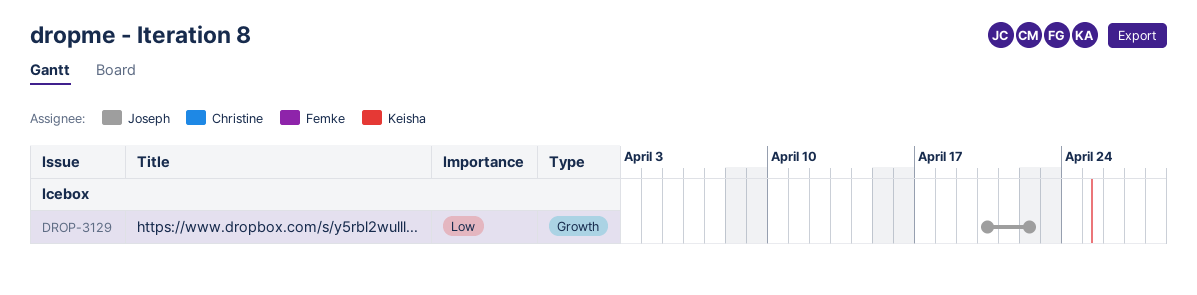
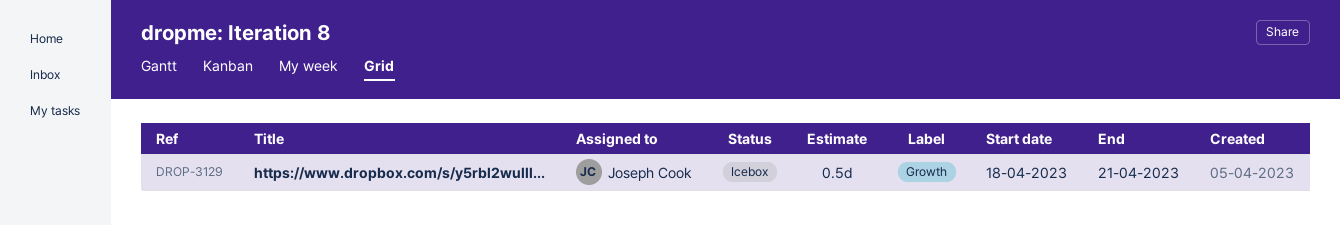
DROP-3129, start: Apr 20 -> Apr 18
DROP-3129, due: Apr 22 -> Apr 21

